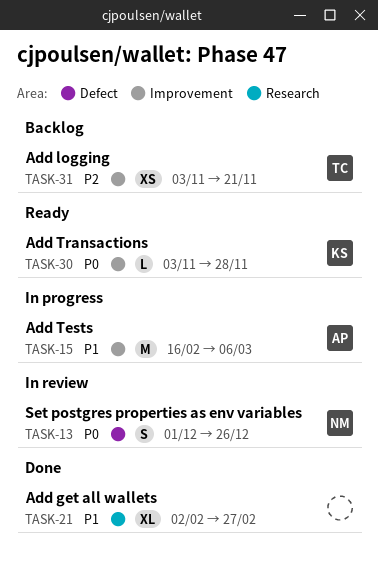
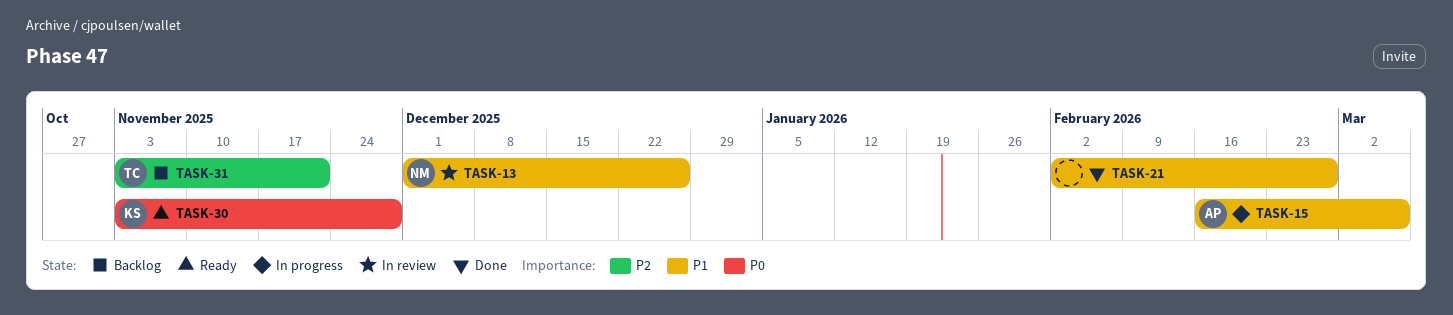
TASK-13, priority: P0 -> P1

